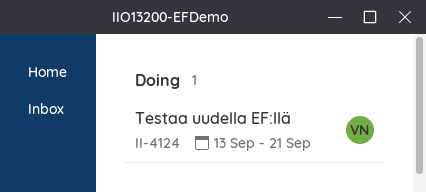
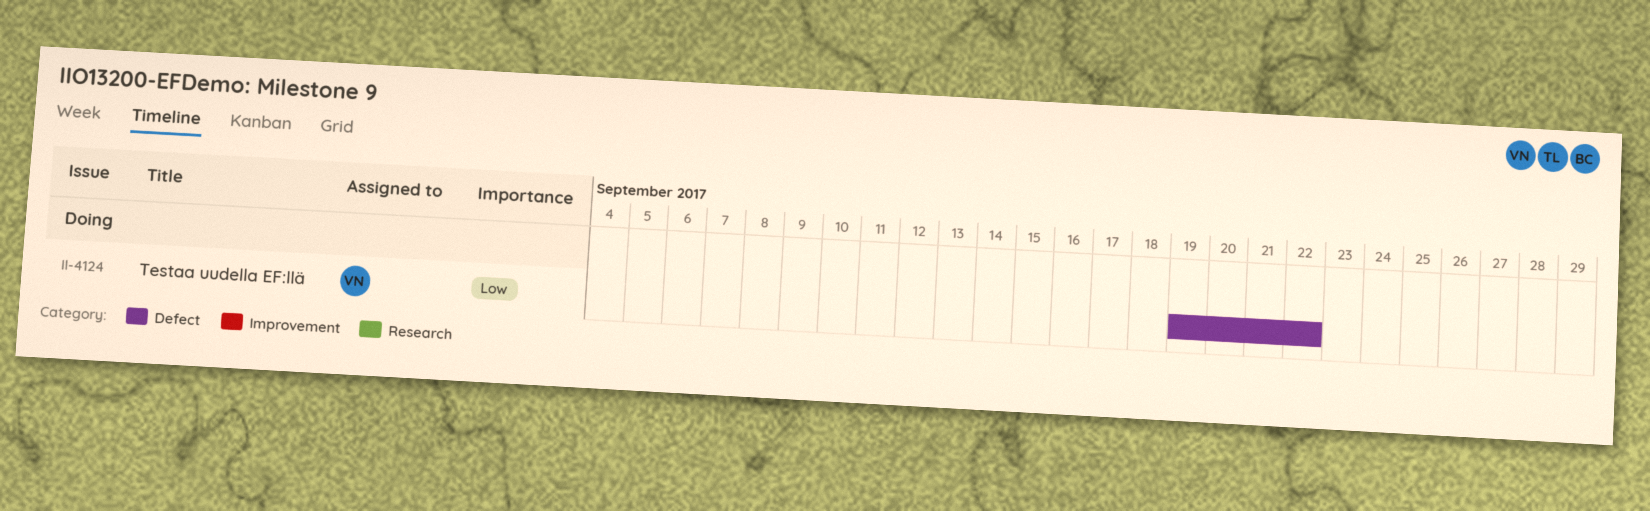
II-4124, start: Sep 13 -> Sep 19
II-4124, due: Sep 21 -> Sep 22

